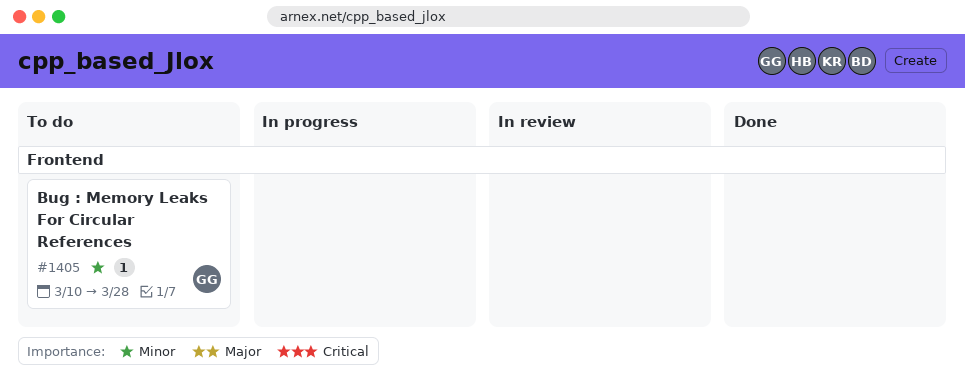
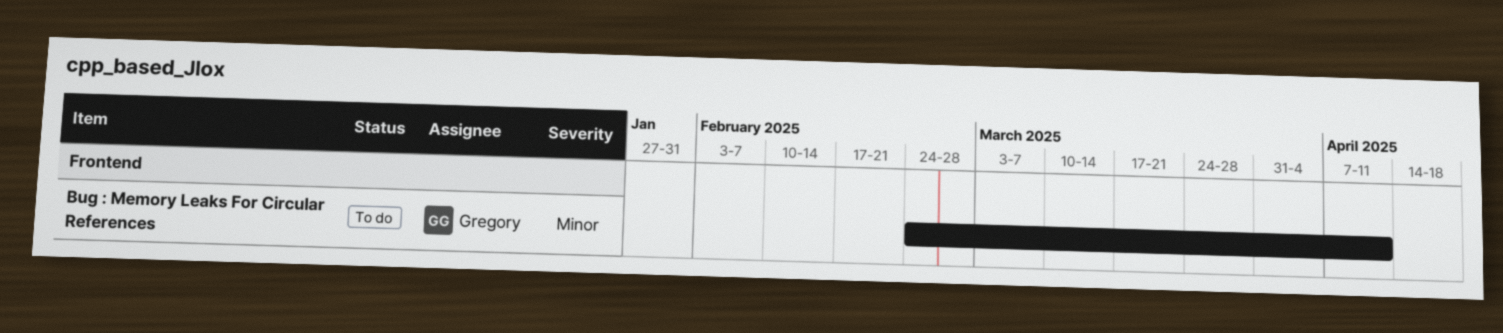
Bug : Memory Leaks For Circular References, start: Mar 10 -> Feb 24
Bug : Memory Leaks For Circular References, due: Mar 28 -> Apr 11

